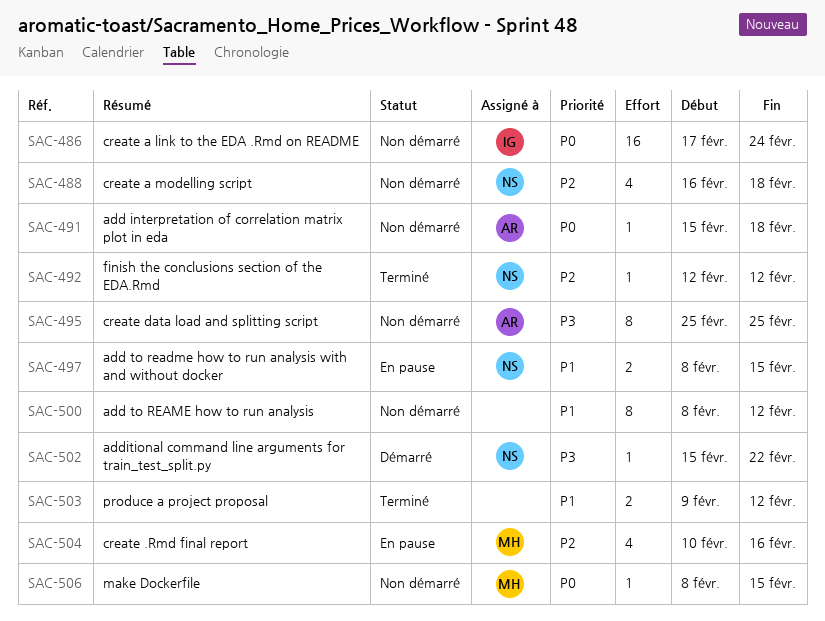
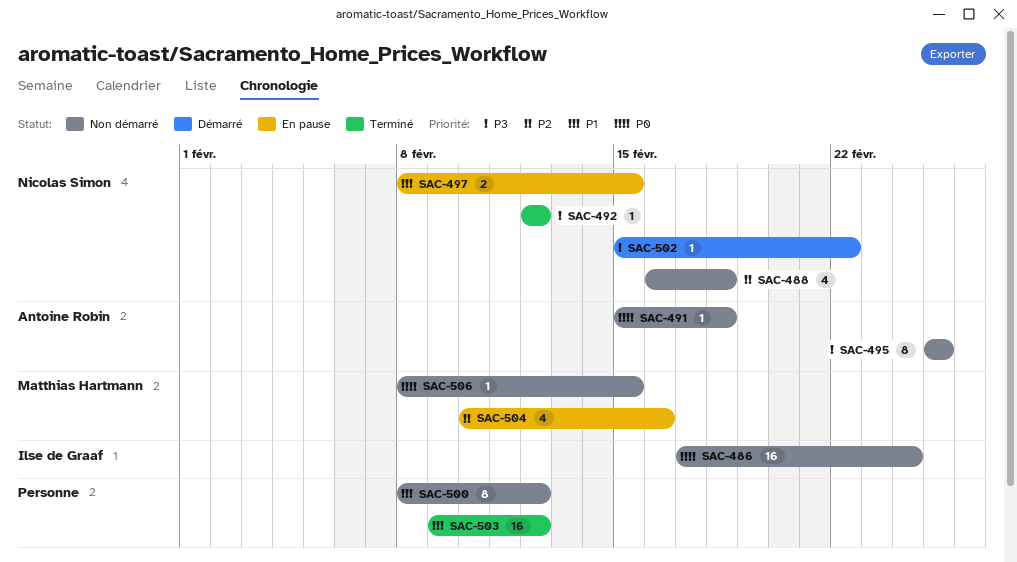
SAC-492, priority: P2 -> P3
SAC-503, estimate: 2 -> 16

